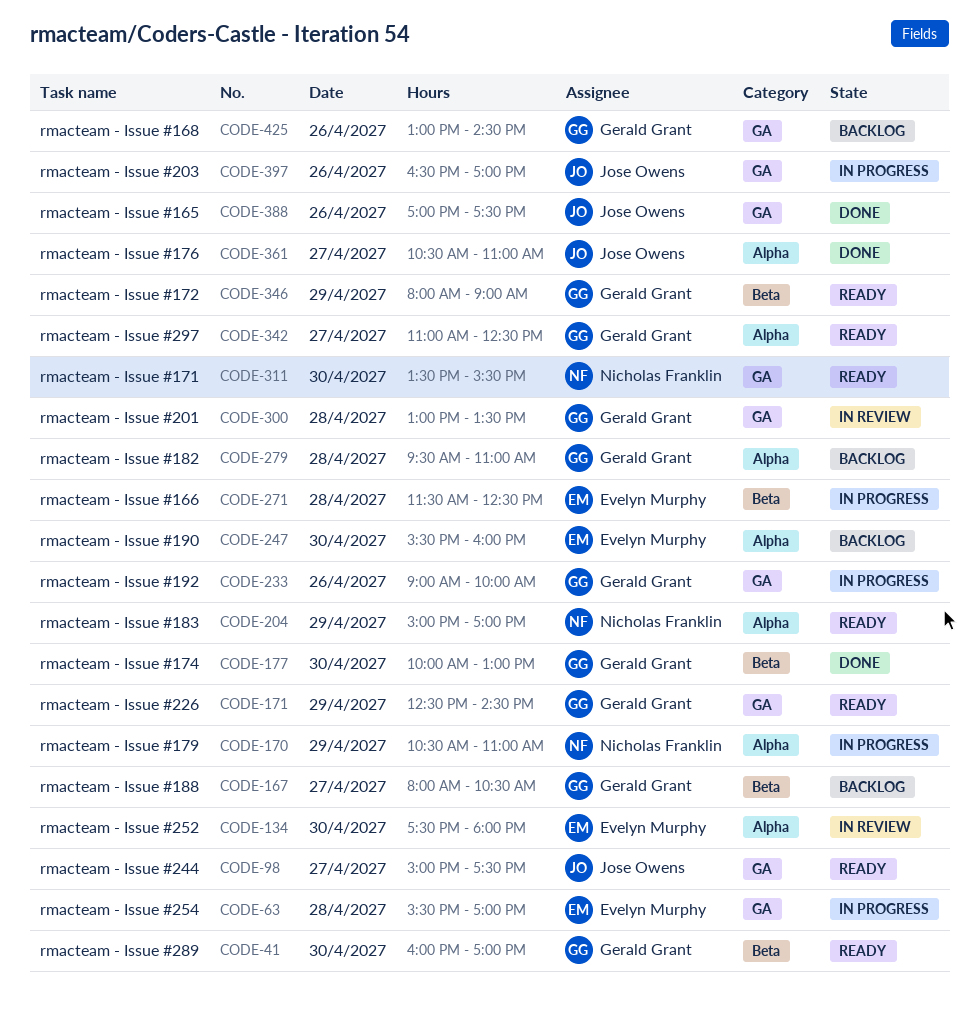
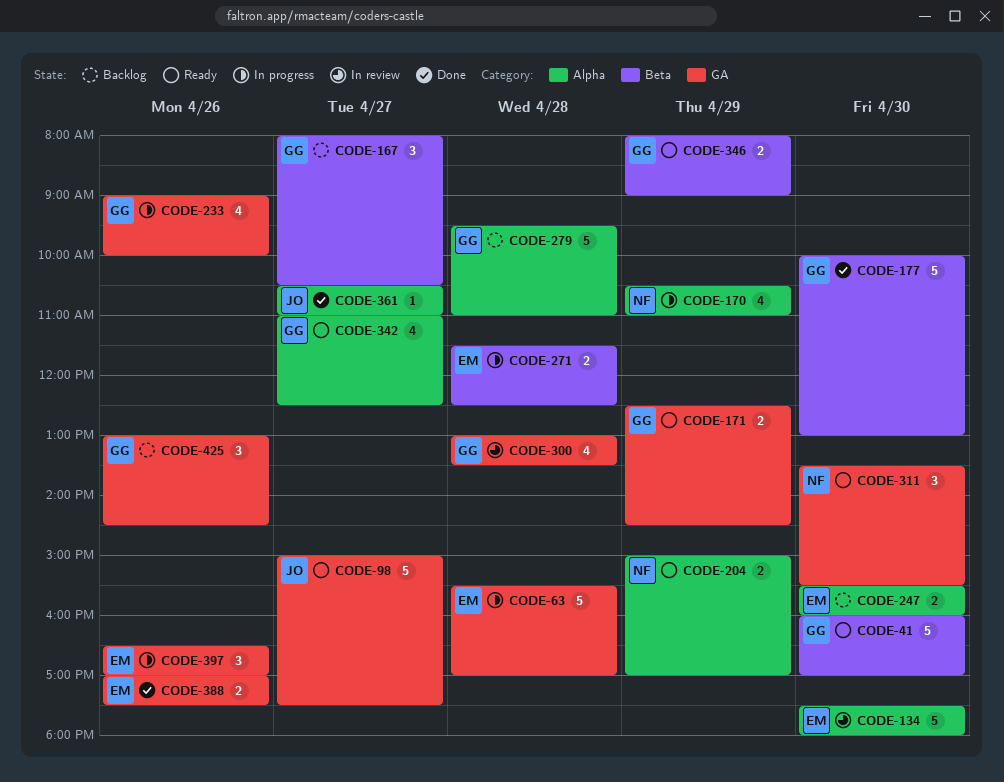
CODE-388, owner: Jose Owens -> Evelyn Murphy
CODE-397, owner: Jose Owens -> Evelyn Murphy

